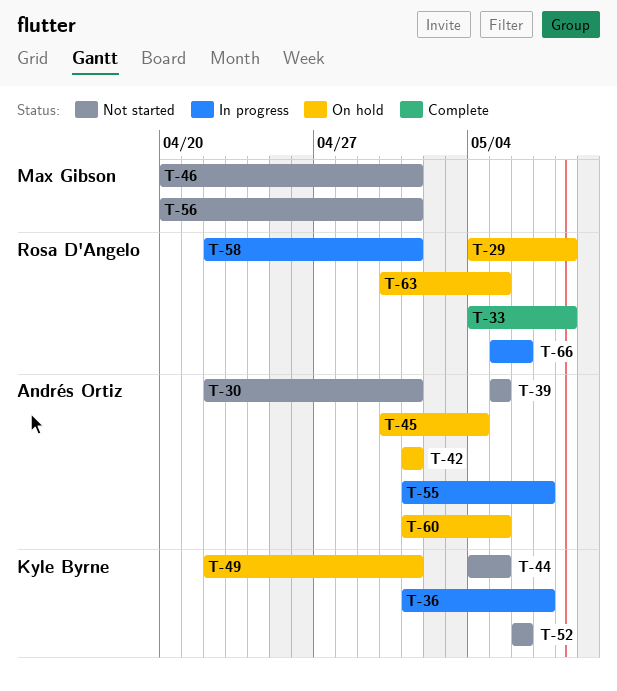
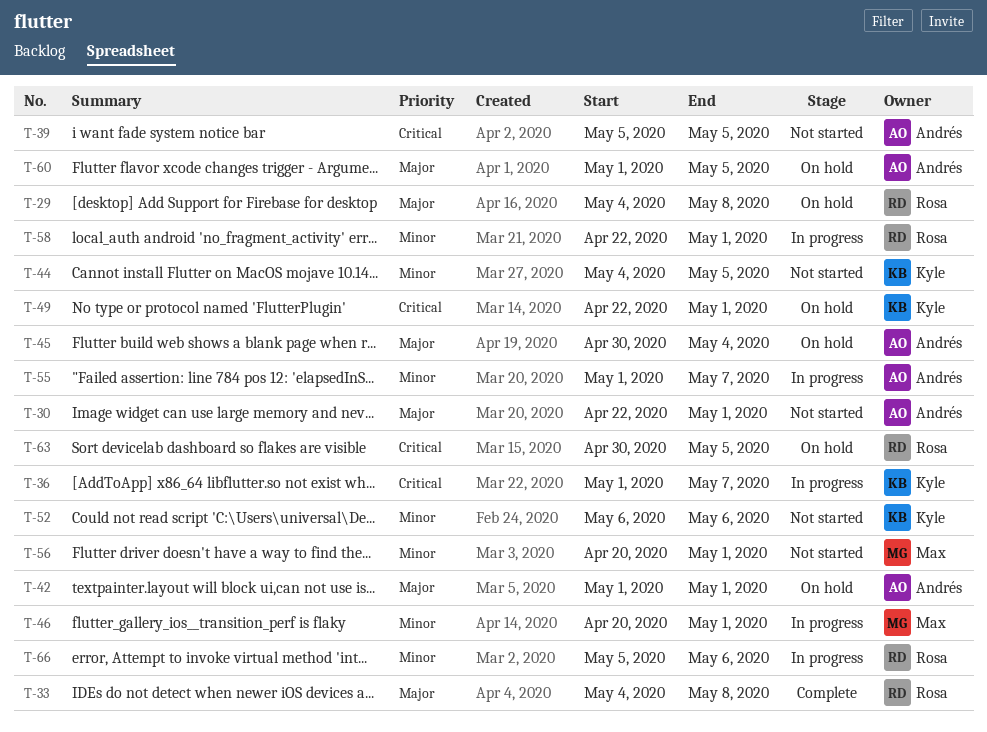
T-46, status: Not started -> In progress

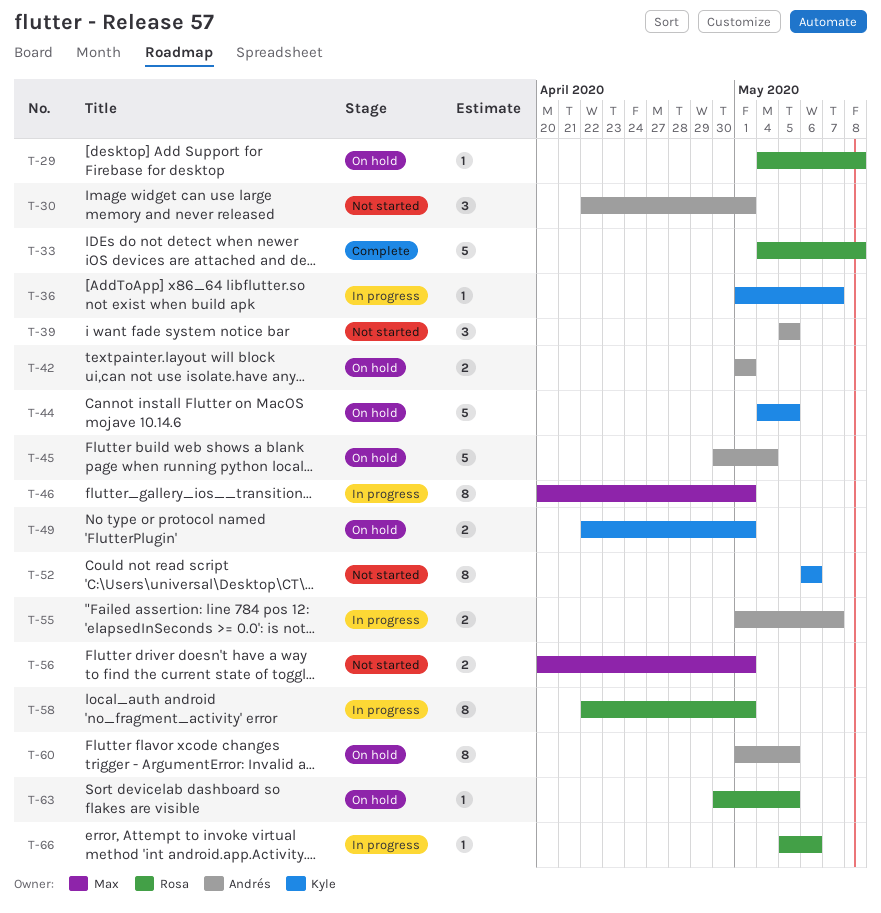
T-44, status: Not started -> On hold

